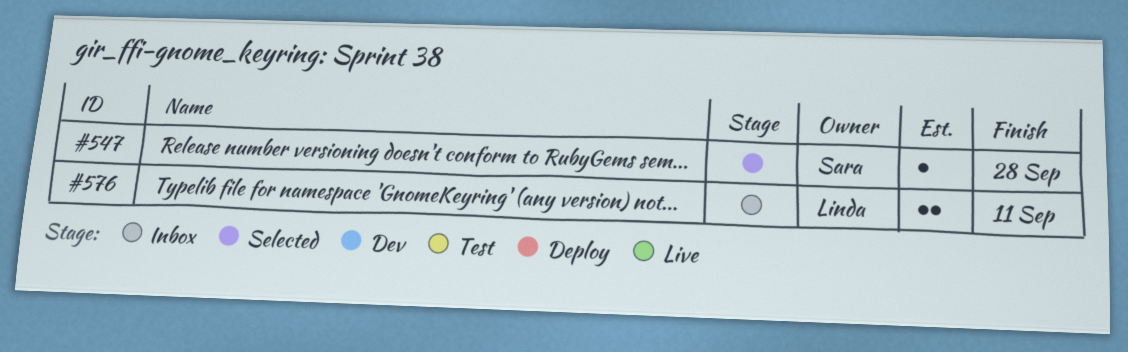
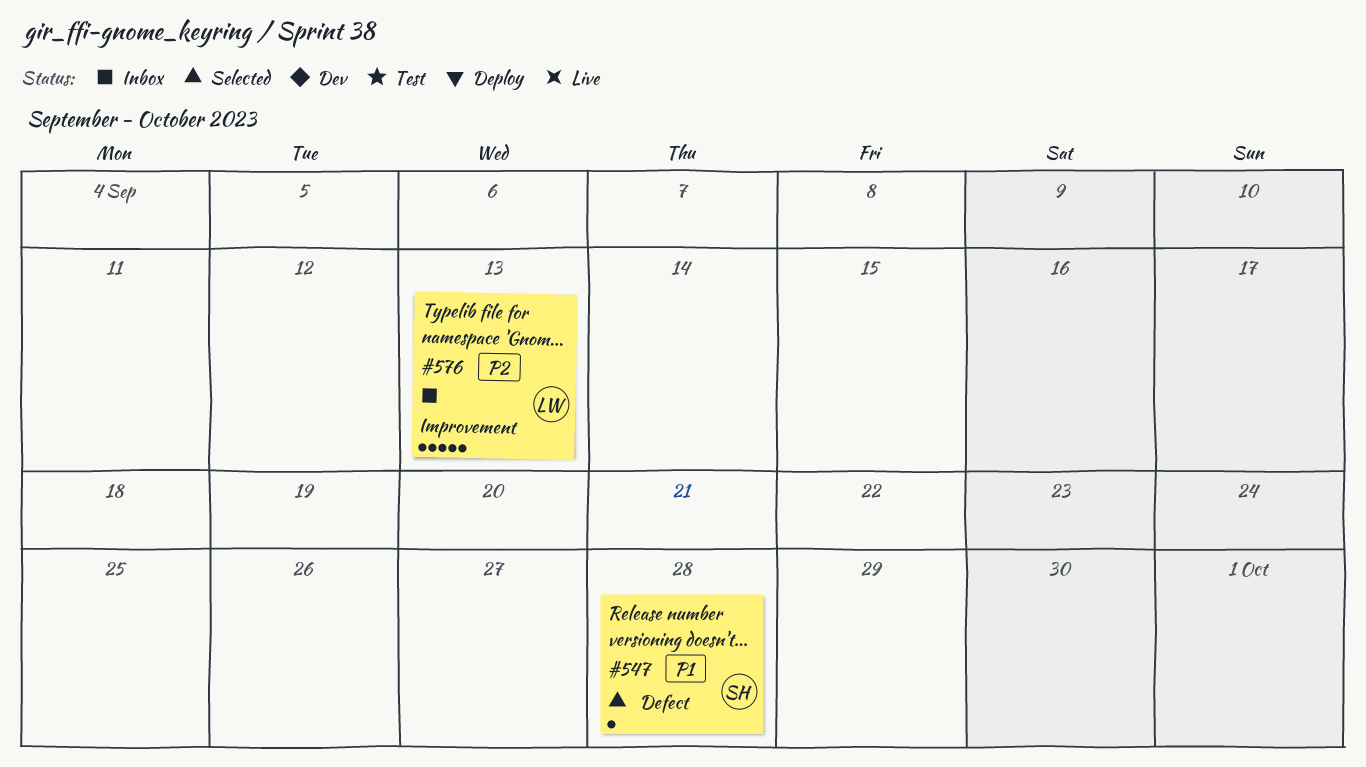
#576, estimate: 2 -> 5
#576, due: Sep 11 -> Sep 13

